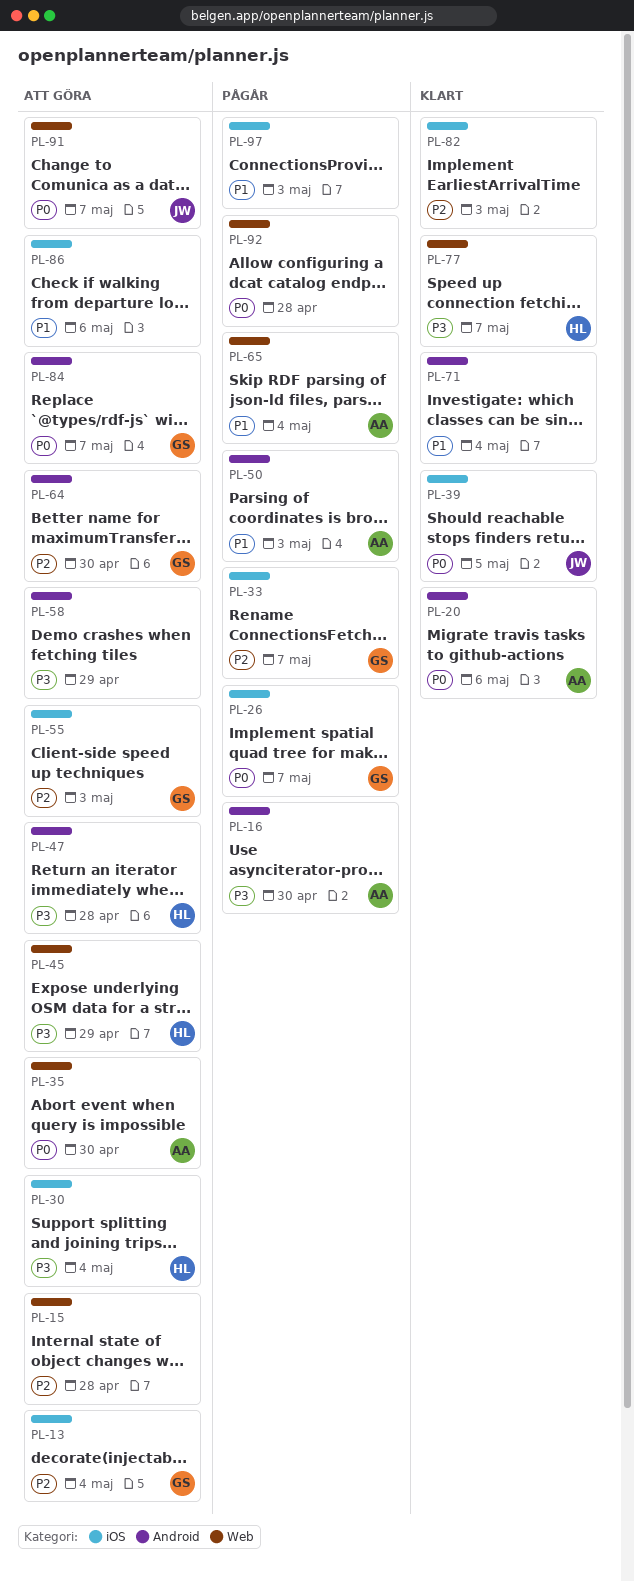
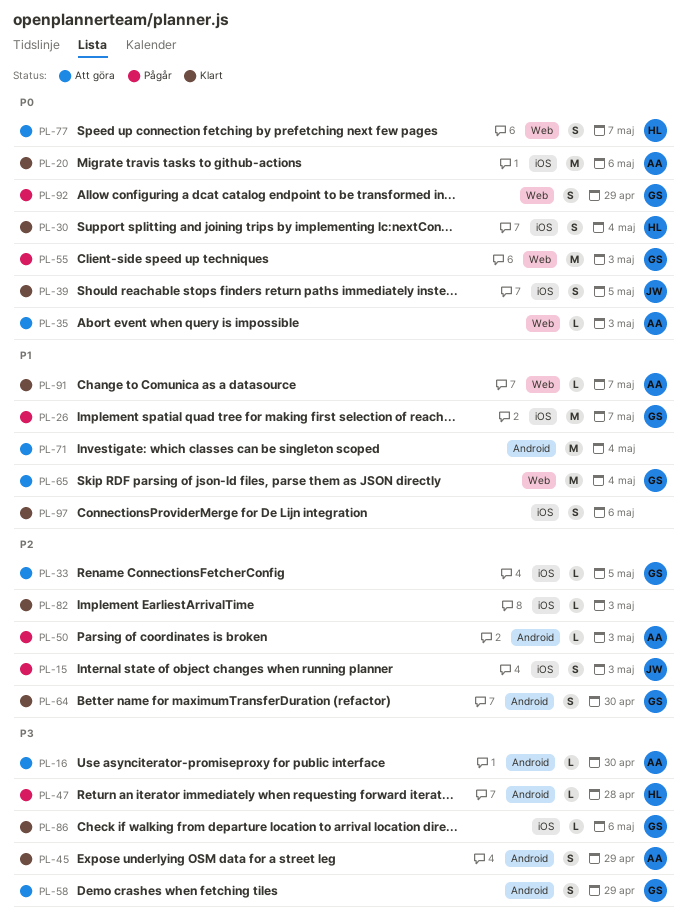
PL-13: present -> none
PL-15, status: Att göra -> Pågår
PL-15, owner: none -> JW
PL-15, label: Web -> iOS
PL-15, due: Apr 28 -> May 3
PL-16, status: Pågår -> Att göra
PL-20, label: Android -> iOS
PL-26, priority: P0 -> P1
PL-30, status: Att göra -> Klart
PL-30, priority: P3 -> P0
PL-33, status: Pågår -> Att göra
PL-33, due: May 7 -> May 5
PL-35, due: Apr 30 -> May 3
PL-45, status: Att göra -> Klart
PL-45, owner: HL -> AA
PL-45, label: Web -> Android
PL-47, status: Att göra -> Pågår
PL-50, priority: P1 -> P2
PL-55, status: Att göra -> Pågår
PL-55, priority: P2 -> P0
PL-55, label: iOS -> Web
PL-58, owner: none -> GS
PL-64, status: Att göra -> Klart
PL-65, status: Pågår -> Att göra
PL-65, owner: AA -> GS
PL-71, status: Klart -> Att göra
PL-77, status: Klart -> Att göra
PL-77, priority: P3 -> P0
PL-84: present -> none
PL-86, status: Att göra -> Klart
PL-86, owner: none -> GS
PL-86, priority: P1 -> P3
PL-91, status: Att göra -> Klart
PL-91, owner: JW -> AA
PL-91, priority: P0 -> P1
PL-92, owner: none -> GS
PL-92, due: Apr 28 -> Apr 29
PL-97, status: Pågår -> Klart
PL-97, due: May 3 -> May 6

